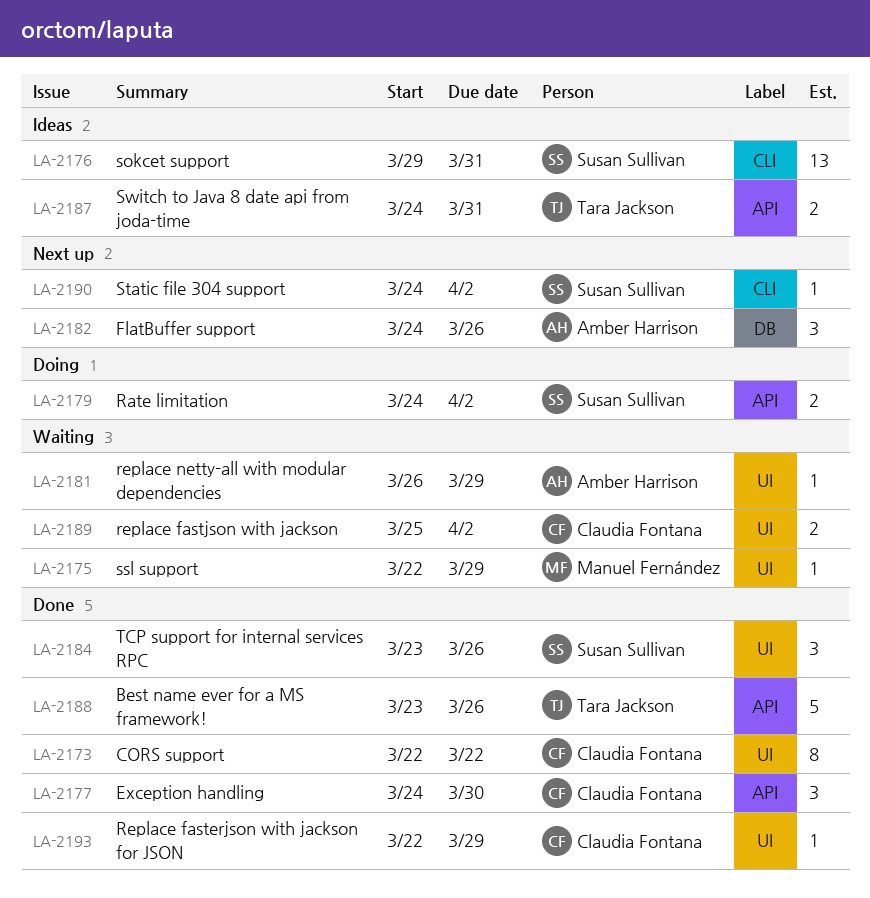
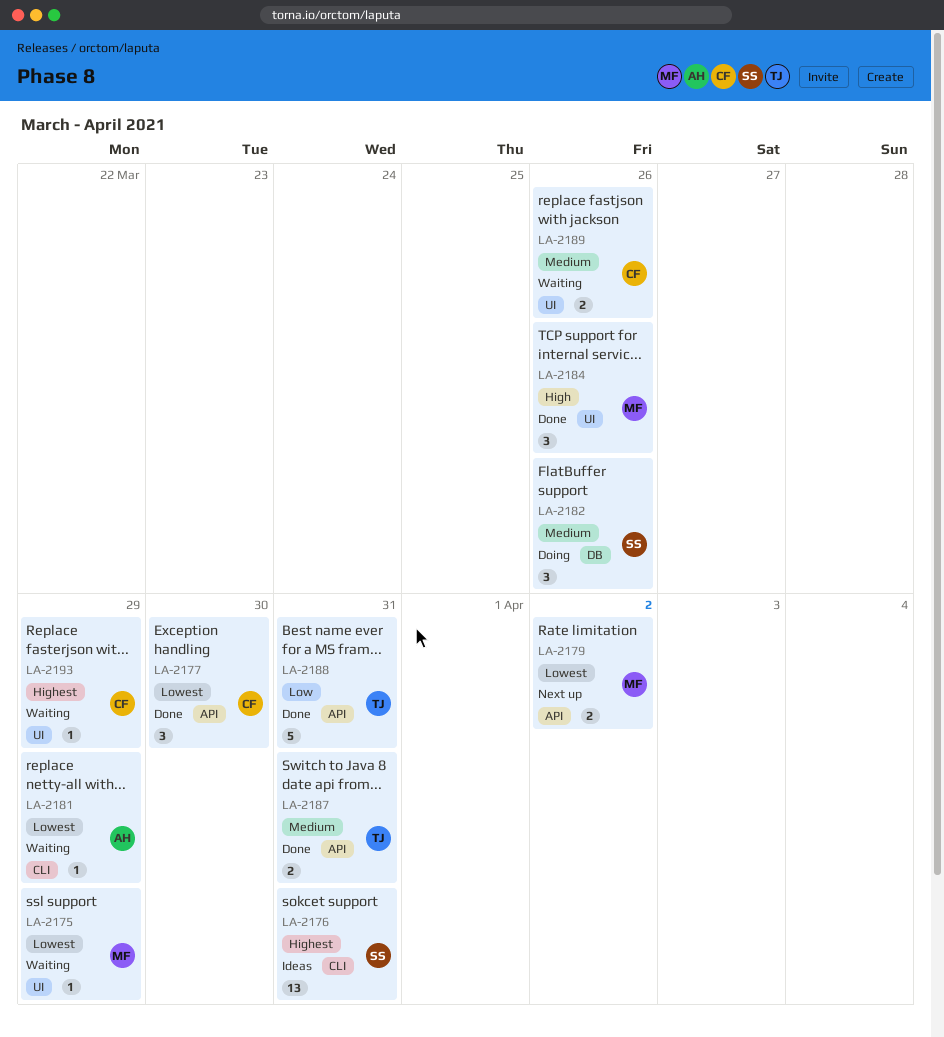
LA-2173: present -> none
LA-2179, status: Doing -> Next up
LA-2179, owner: Susan Sullivan -> Manuel Fernández
LA-2181, label: UI -> CLI
LA-2182, status: Next up -> Doing
LA-2182, owner: Amber Harrison -> Susan Sullivan
LA-2184, owner: Susan Sullivan -> Manuel Fernández
LA-2187, status: Ideas -> Done
LA-2188, due: Mar 26 -> Mar 31
LA-2189, due: Apr 2 -> Mar 26
LA-2190: present -> none
LA-2193, status: Done -> Waiting

